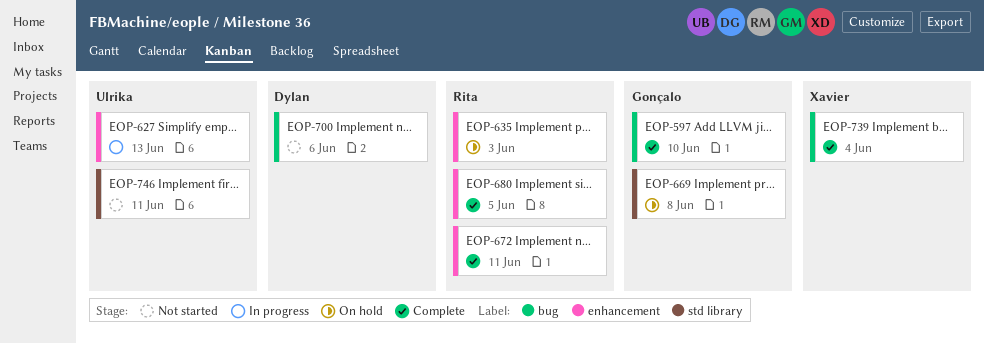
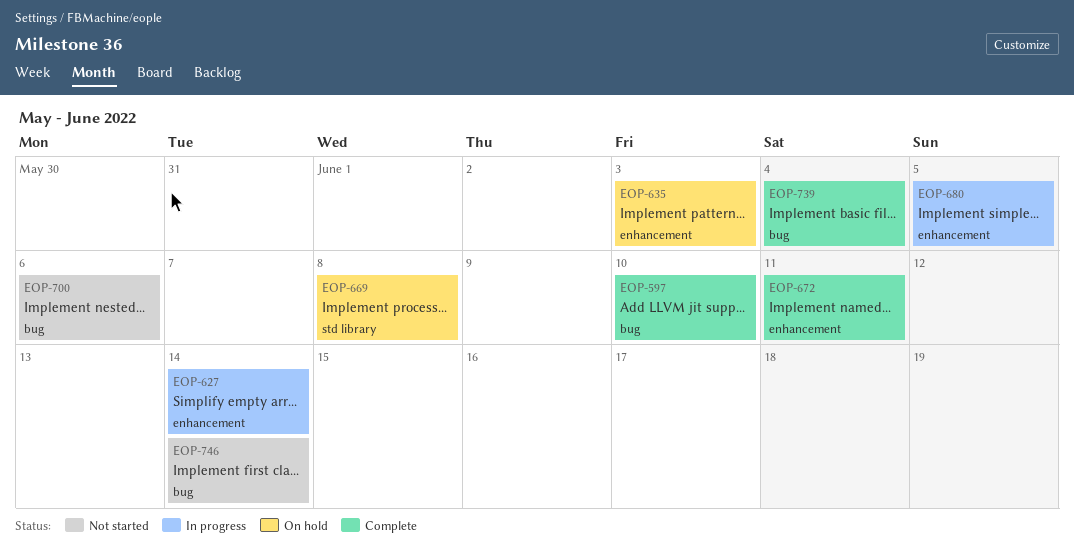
EOP-627, due: Jun 13 -> Jun 14
EOP-680, status: Complete -> In progress
EOP-746, label: std library -> bug
EOP-746, due: Jun 11 -> Jun 14

